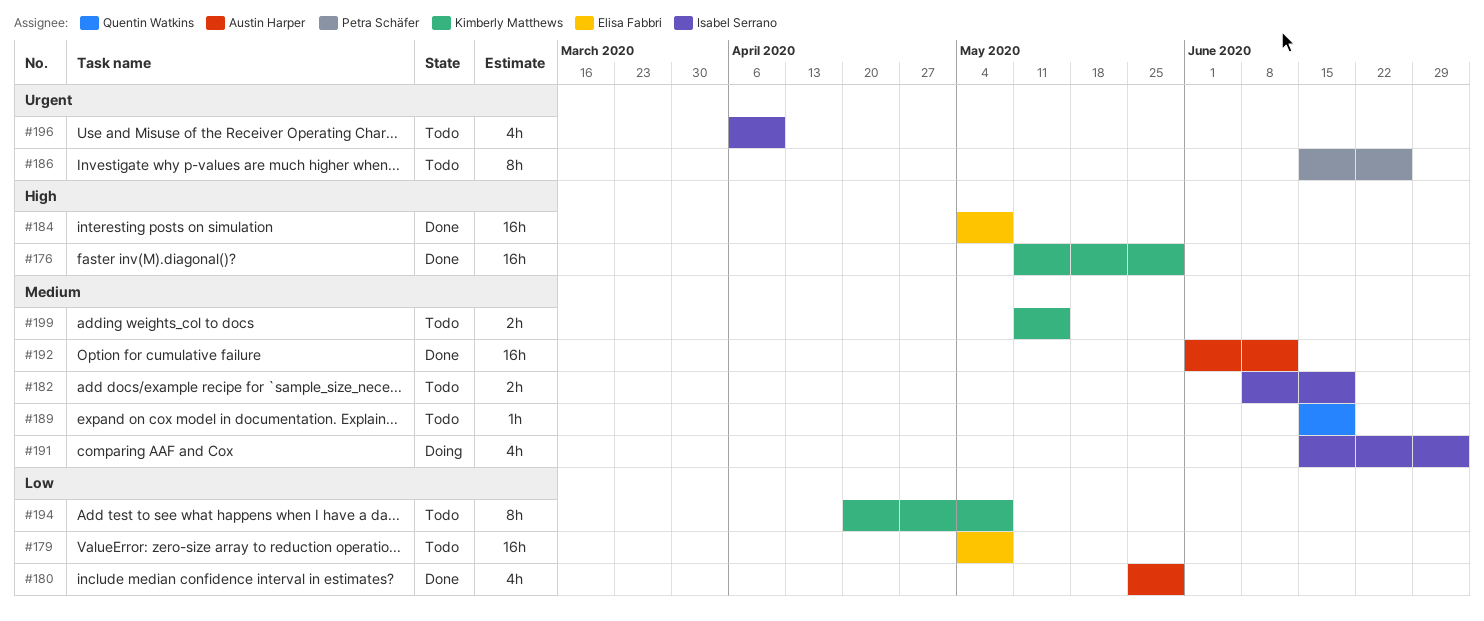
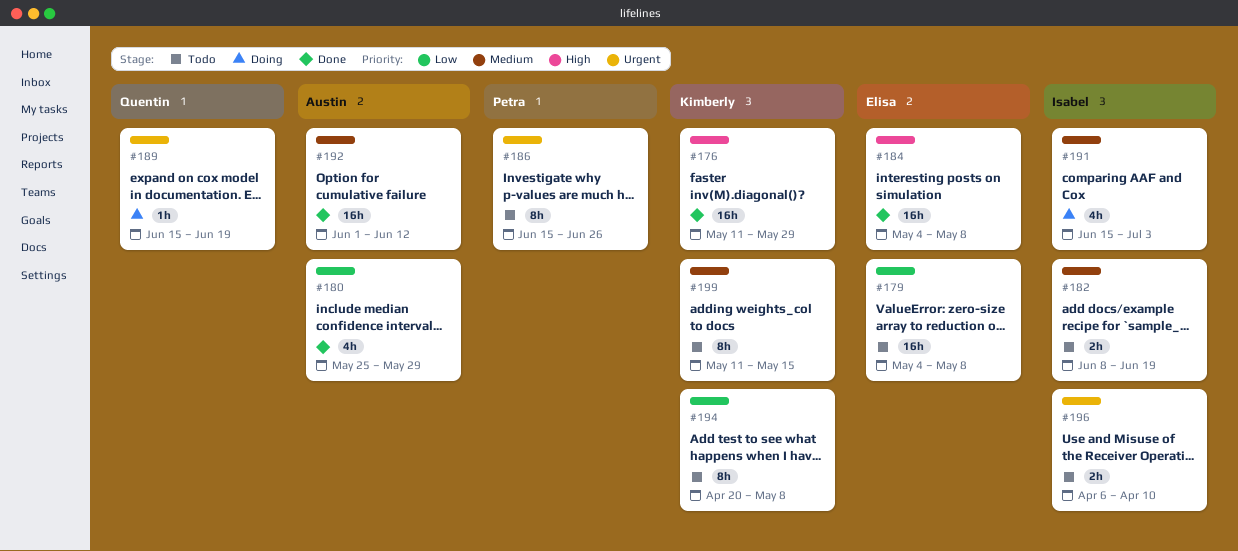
#189, status: Todo -> Doing
#189, priority: Medium -> Urgent
#196, estimate: 4h -> 2h
#199, estimate: 2h -> 8h

